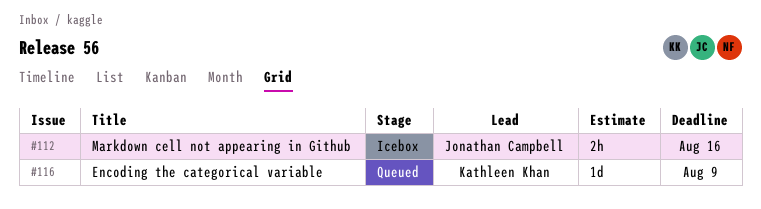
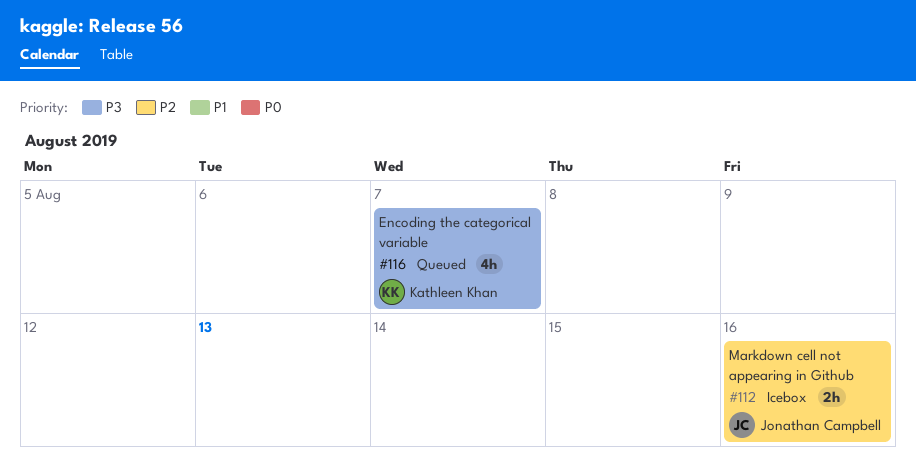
#116, estimate: 1d -> 4h
#116, due: Aug 9 -> Aug 7

